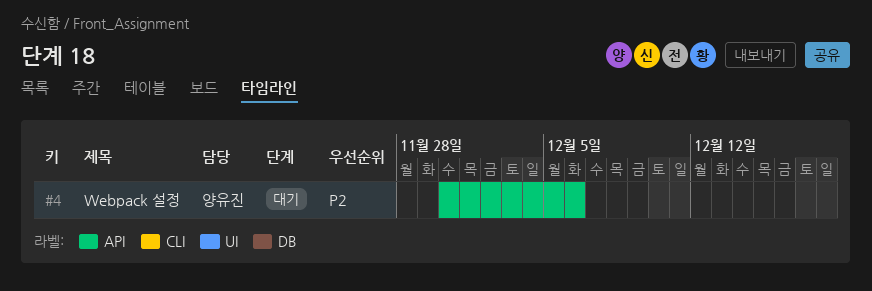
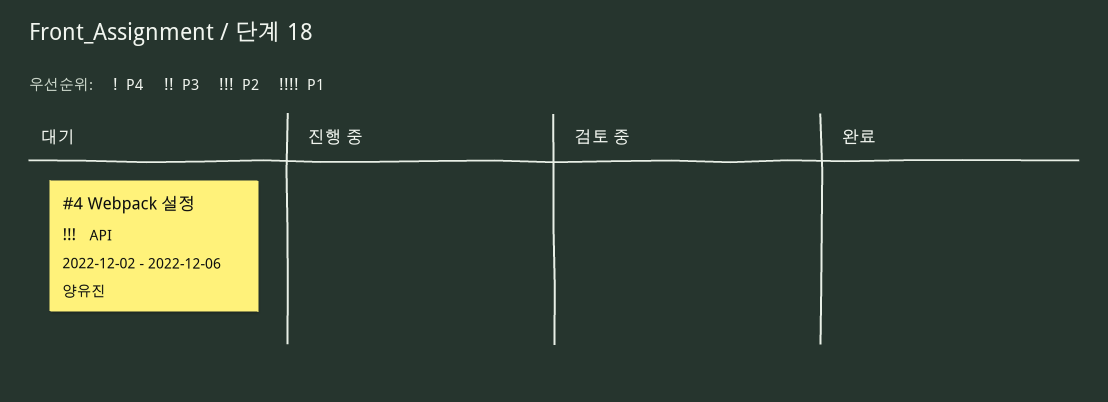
#4, start: Nov 30 -> Dec 2

